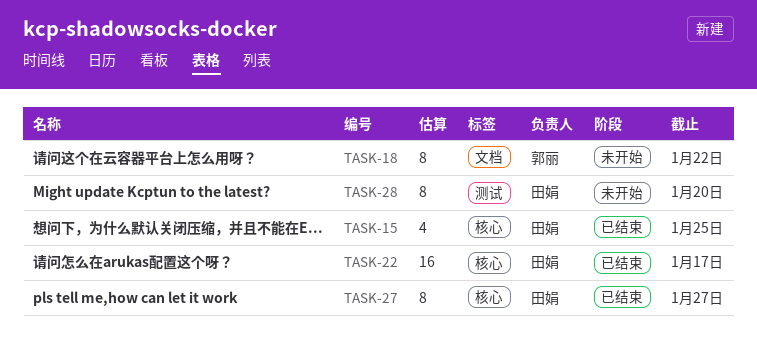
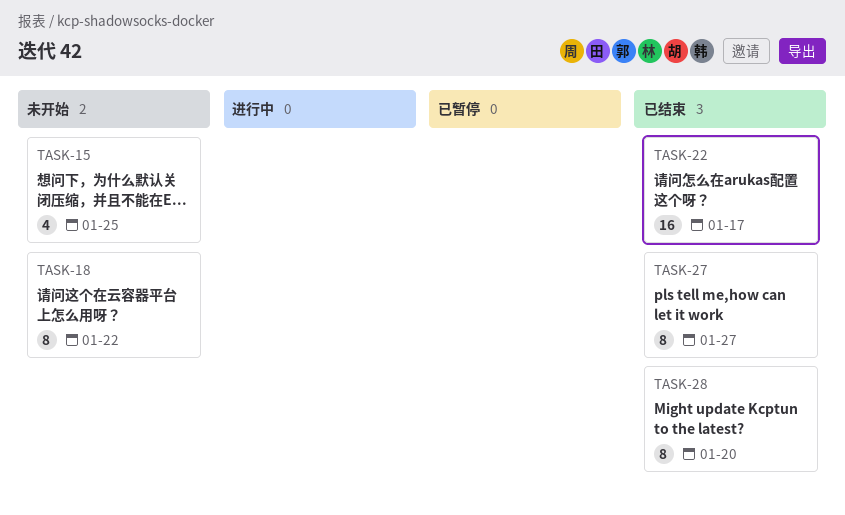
TASK-15, status: 已结束 -> 未开始
TASK-28, status: 未开始 -> 已结束

